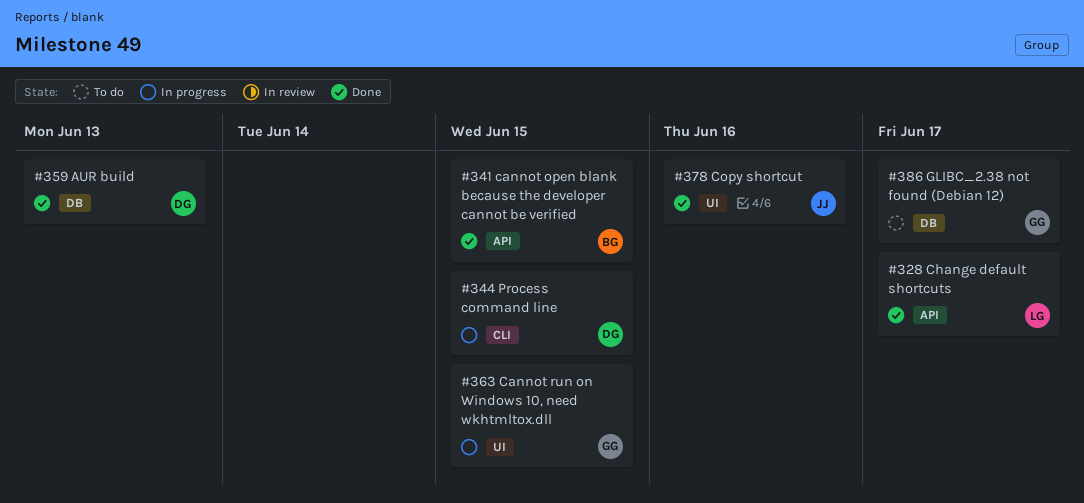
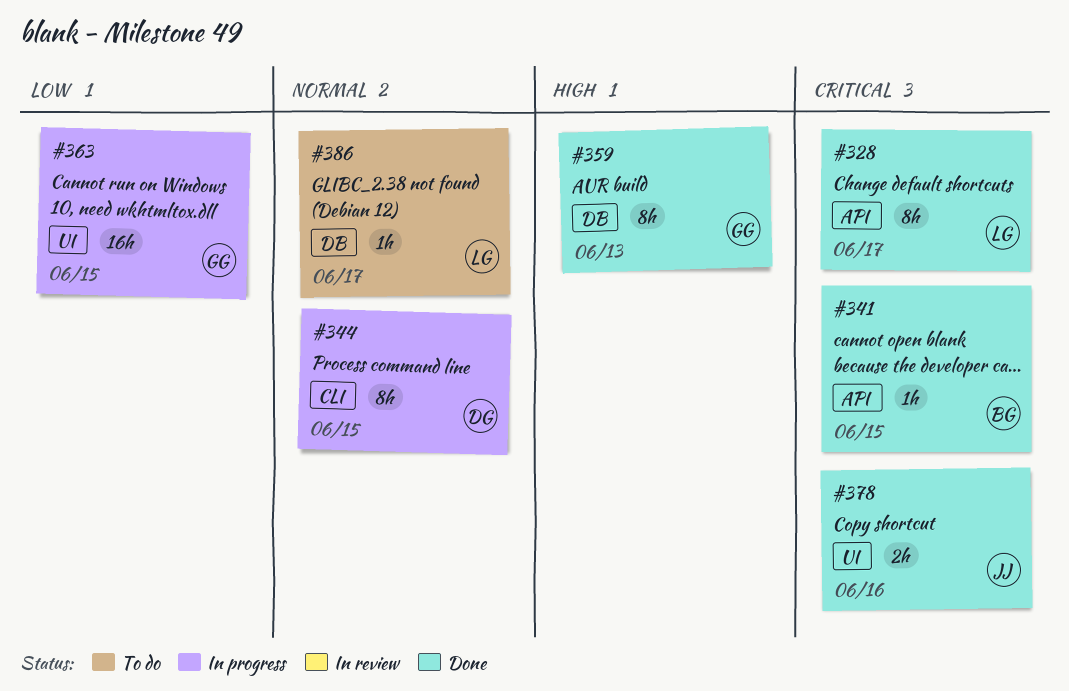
#359, owner: DG -> GG
#386, owner: GG -> LG

